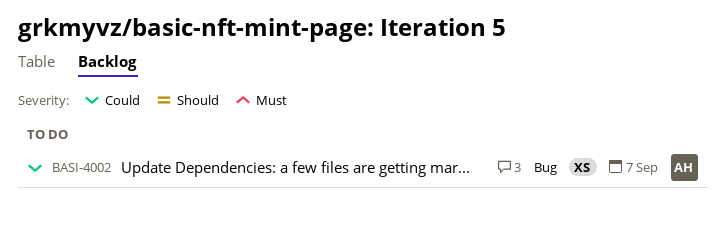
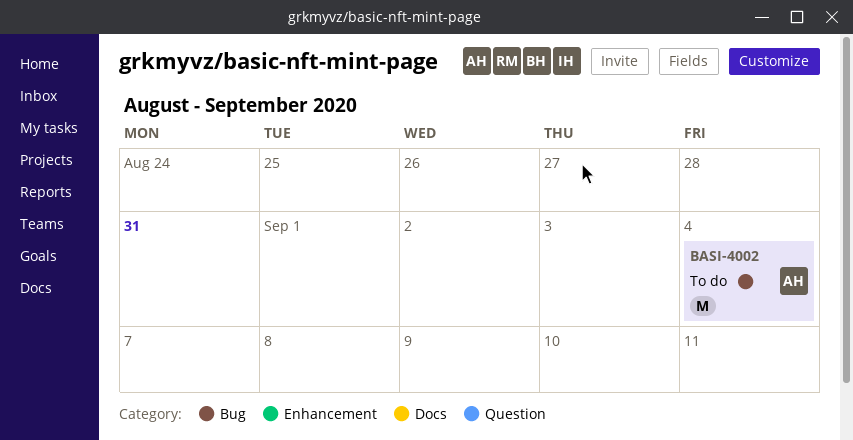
BASI-4002, estimate: XS -> M
BASI-4002, due: Sep 7 -> Sep 4

